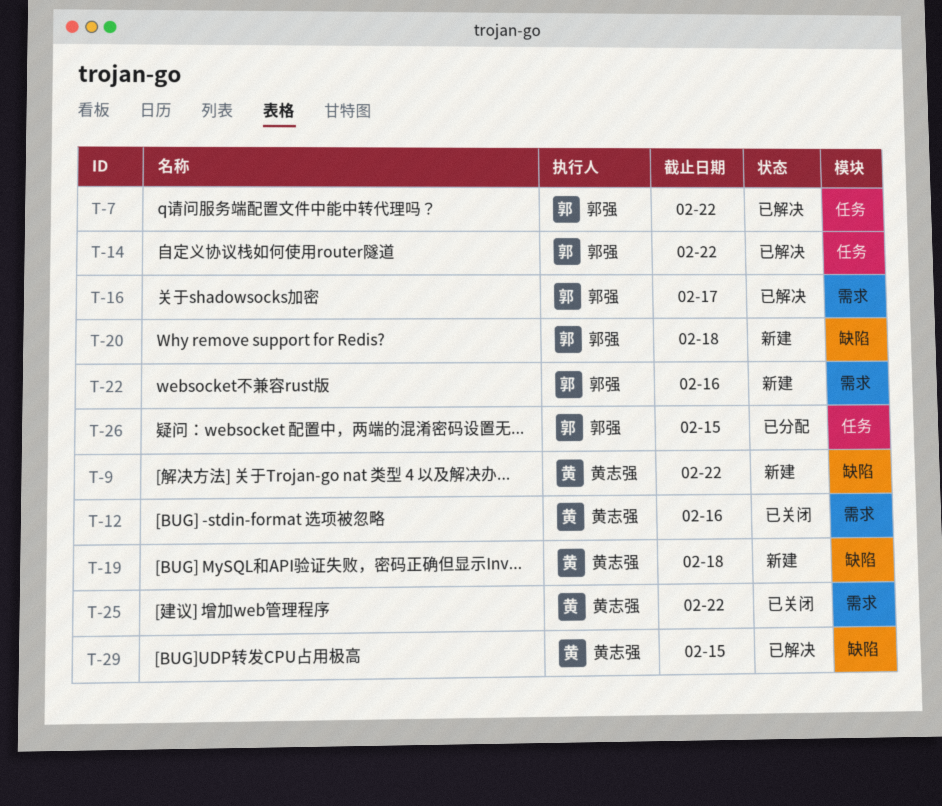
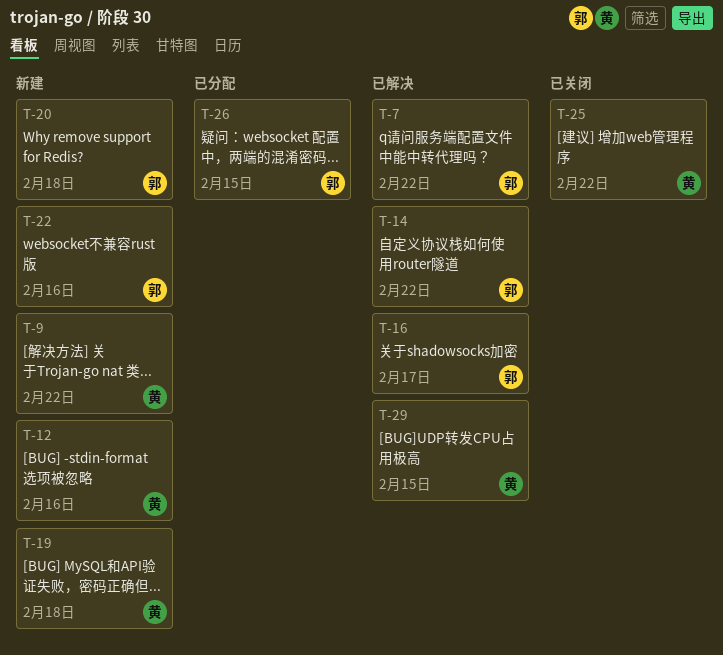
T-12, status: 已关闭 -> 新建

